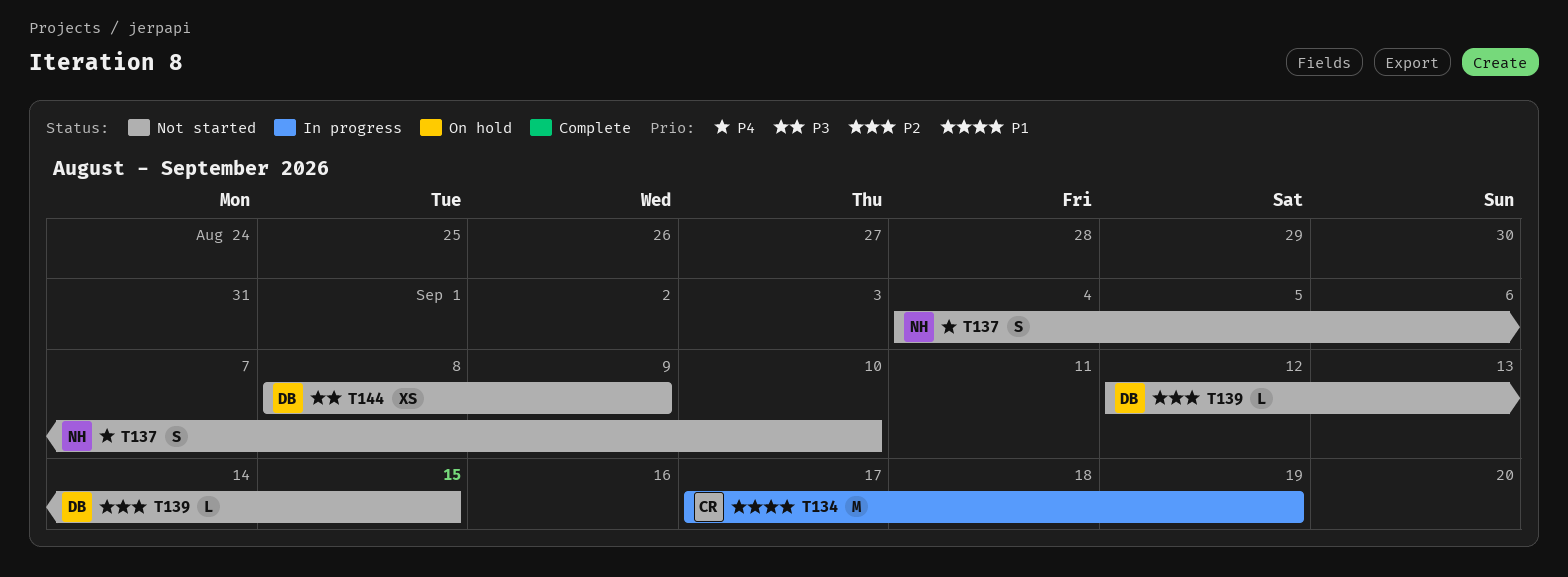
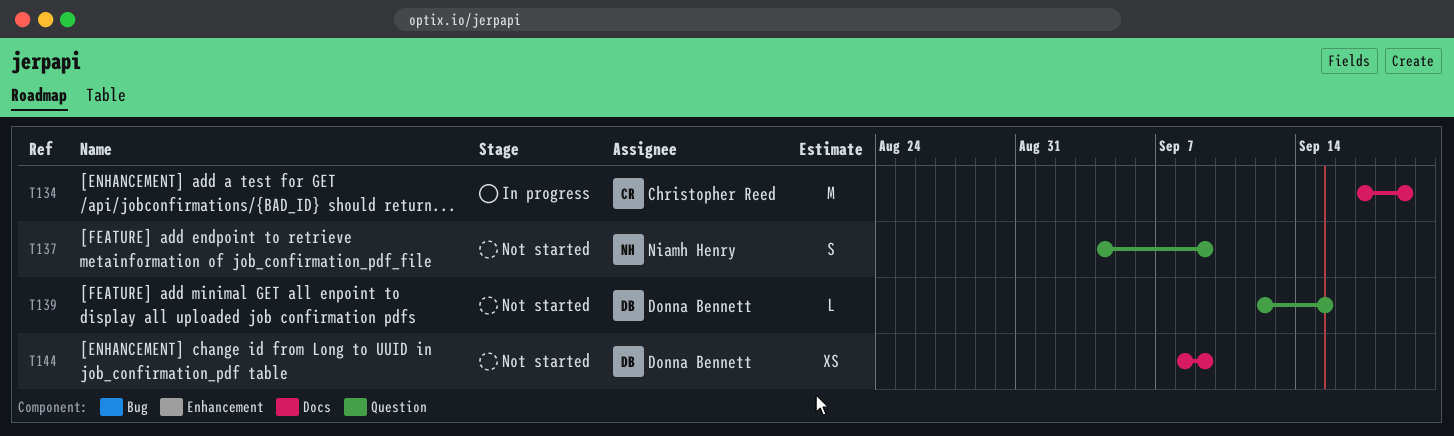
T137, due: Sep 10 -> Sep 9

